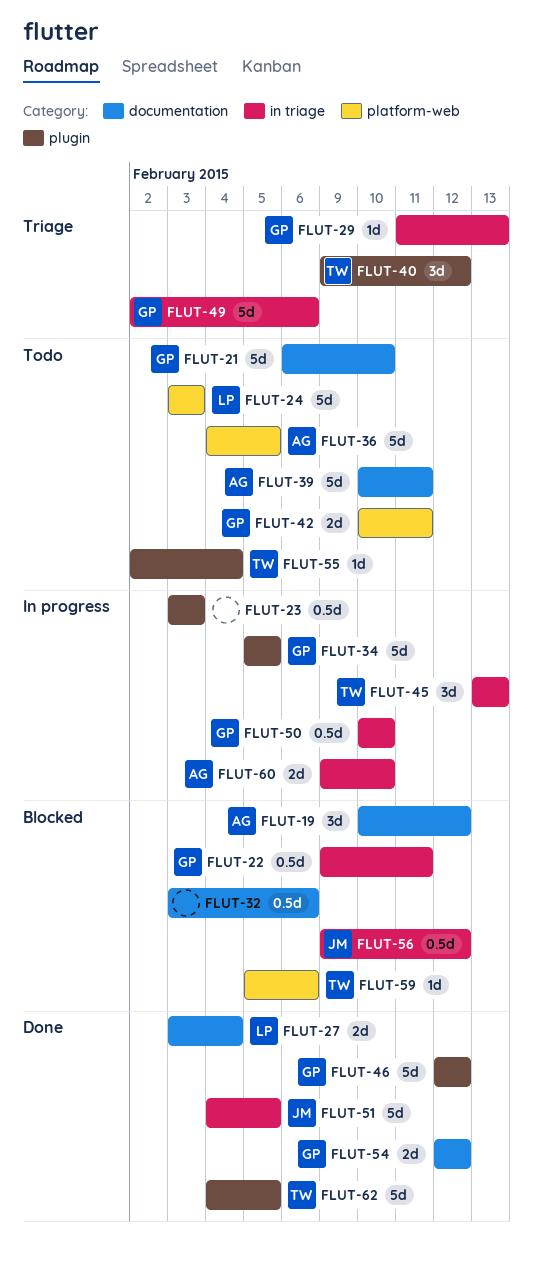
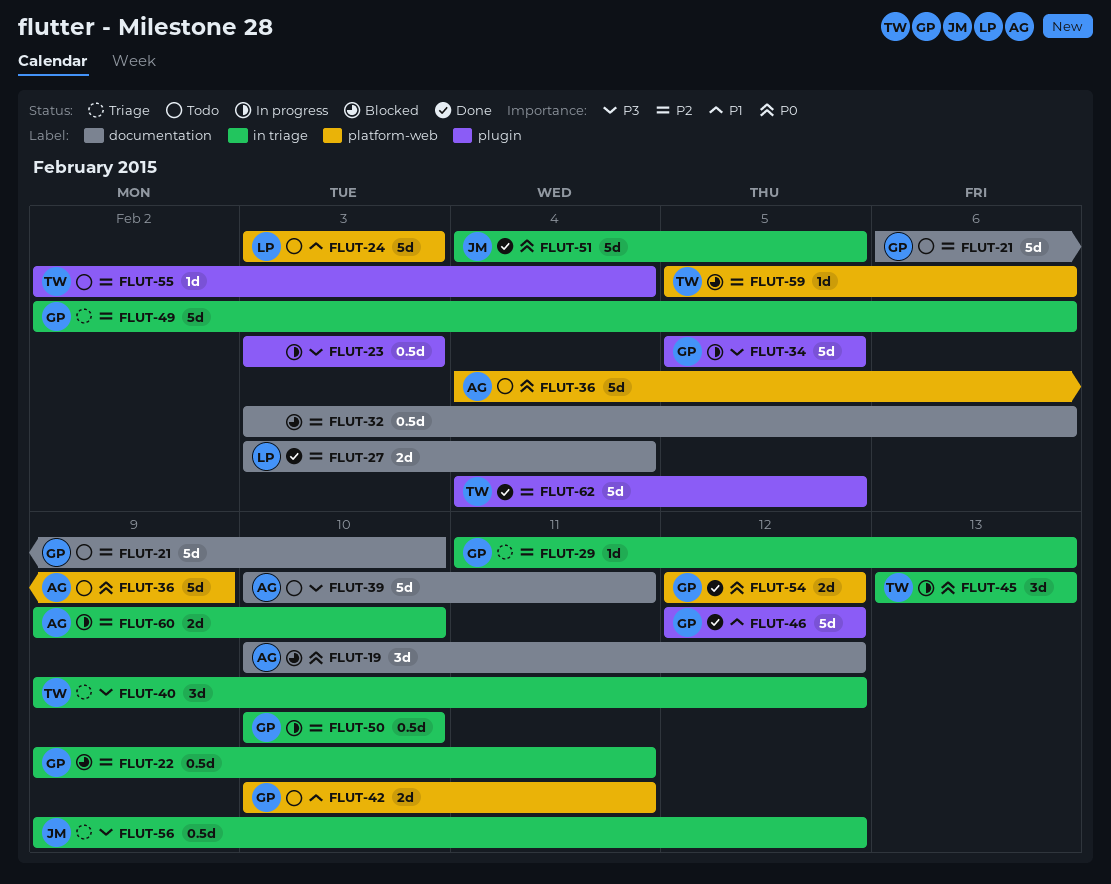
FLUT-36, due: Feb 5 -> Feb 9
FLUT-40, label: plugin -> in triage
FLUT-54, label: documentation -> platform-web
FLUT-56, status: Blocked -> Triage

